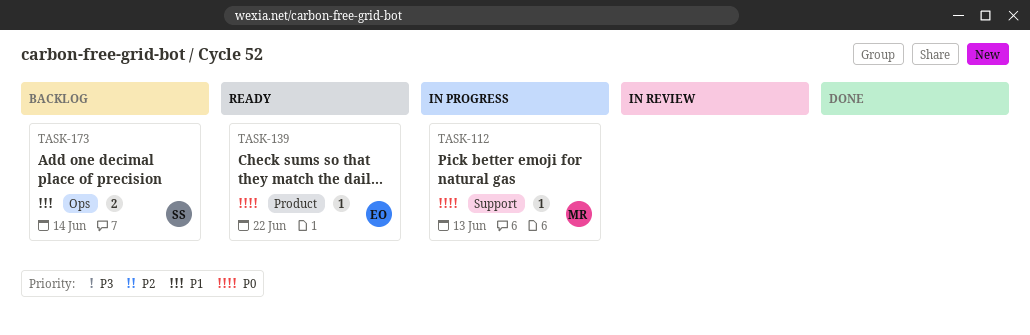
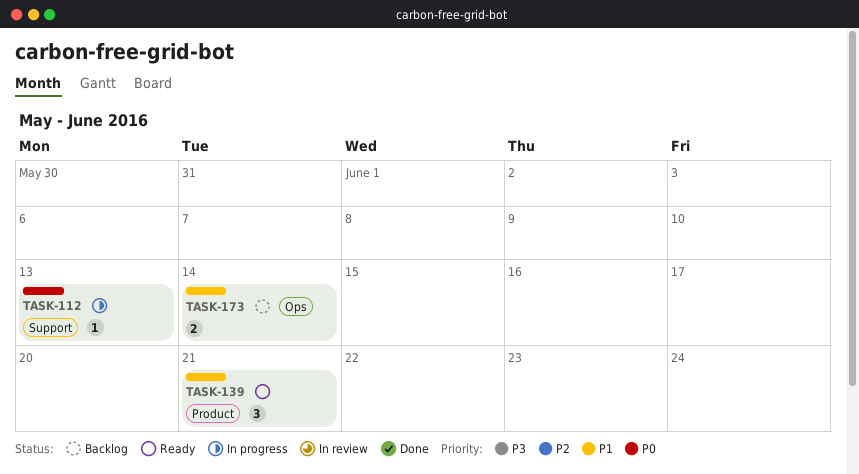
TASK-139, priority: P0 -> P1
TASK-139, estimate: 1 -> 3
TASK-139, due: Jun 22 -> Jun 21

